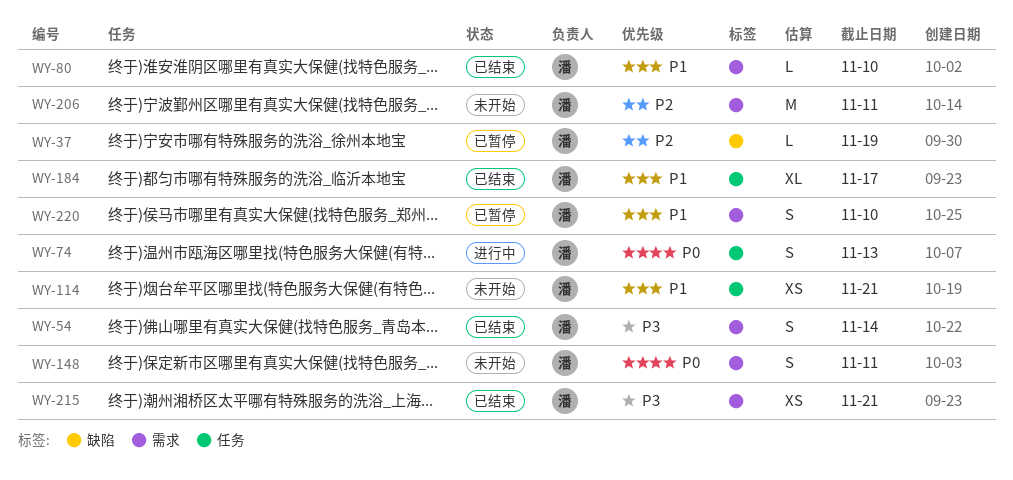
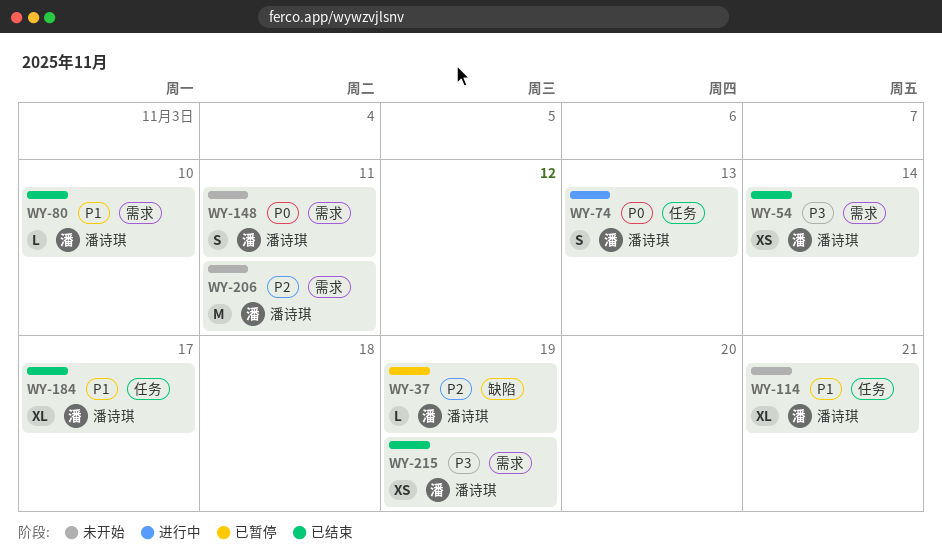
WY-54, estimate: S -> XS
WY-114, estimate: XS -> XL
WY-215, due: Nov 21 -> Nov 19
WY-220: present -> none

